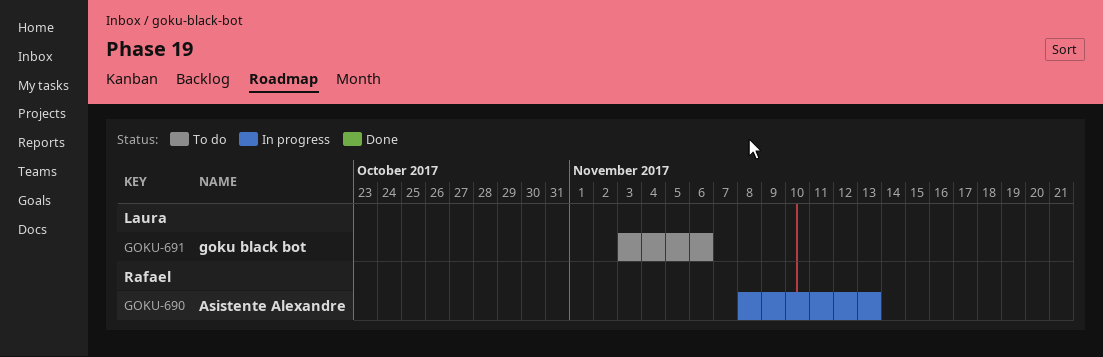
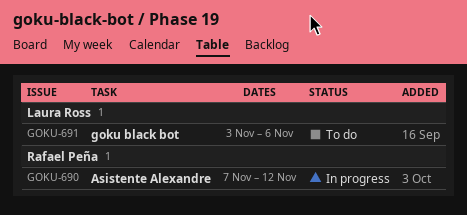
GOKU-690, start: Nov 8 -> Nov 7
GOKU-690, due: Nov 13 -> Nov 12

